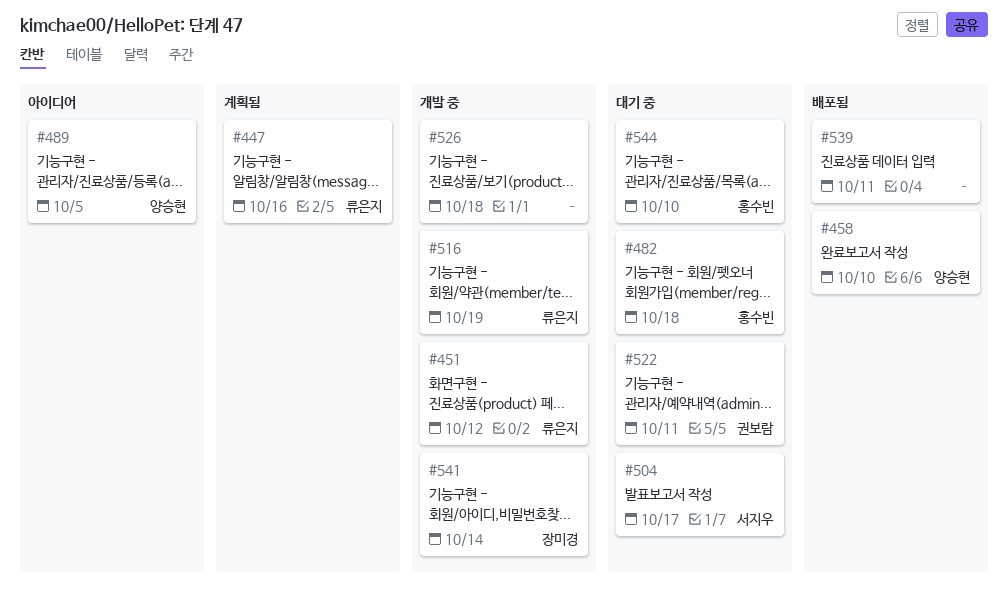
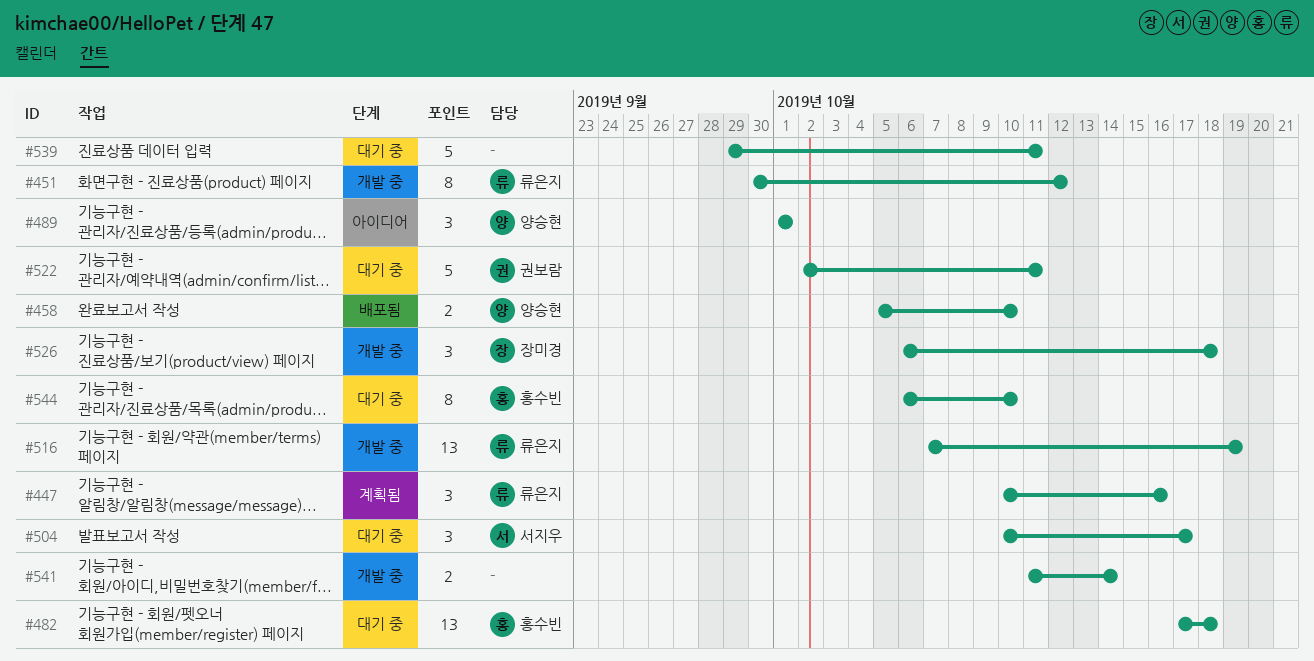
#489, due: Oct 5 -> Oct 1
#526, owner: none -> 장미경
#539, status: 배포됨 -> 대기 중
#541, owner: 장미경 -> none

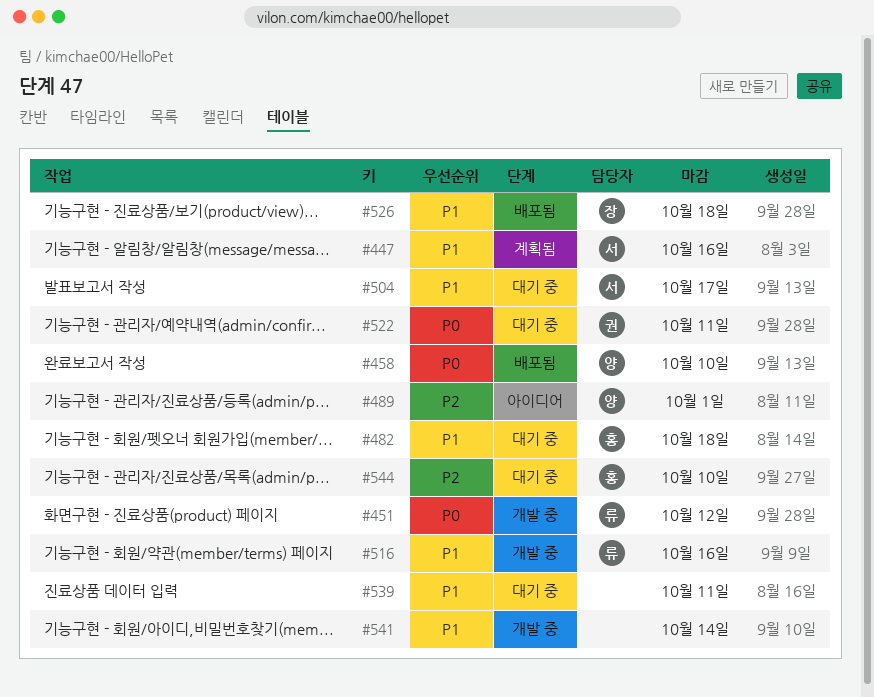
#447, owner: 류은지 -> 서지우
#516, due: Oct 19 -> Oct 16
#526, status: 개발 중 -> 배포됨

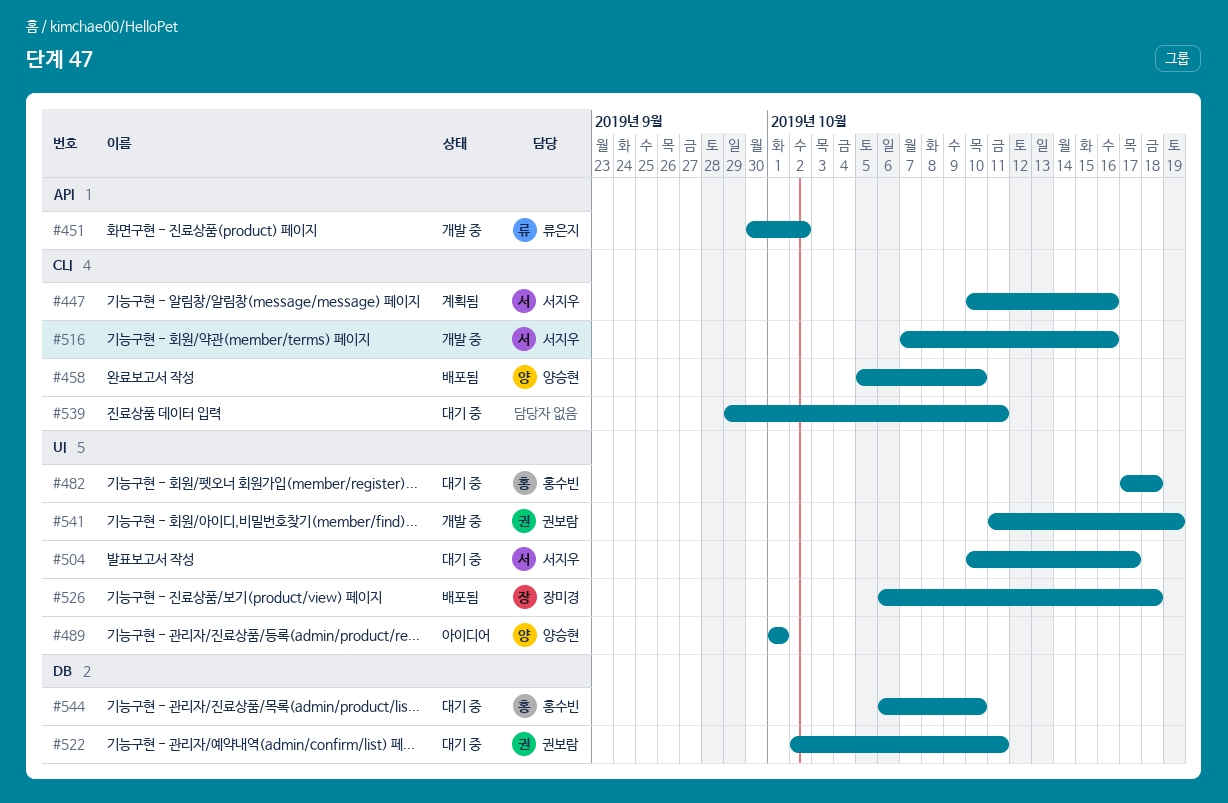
#451, due: Oct 12 -> Oct 2
#516, owner: 류은지 -> 서지우
#541, owner: none -> 권보람
#541, due: Oct 14 -> Oct 19

